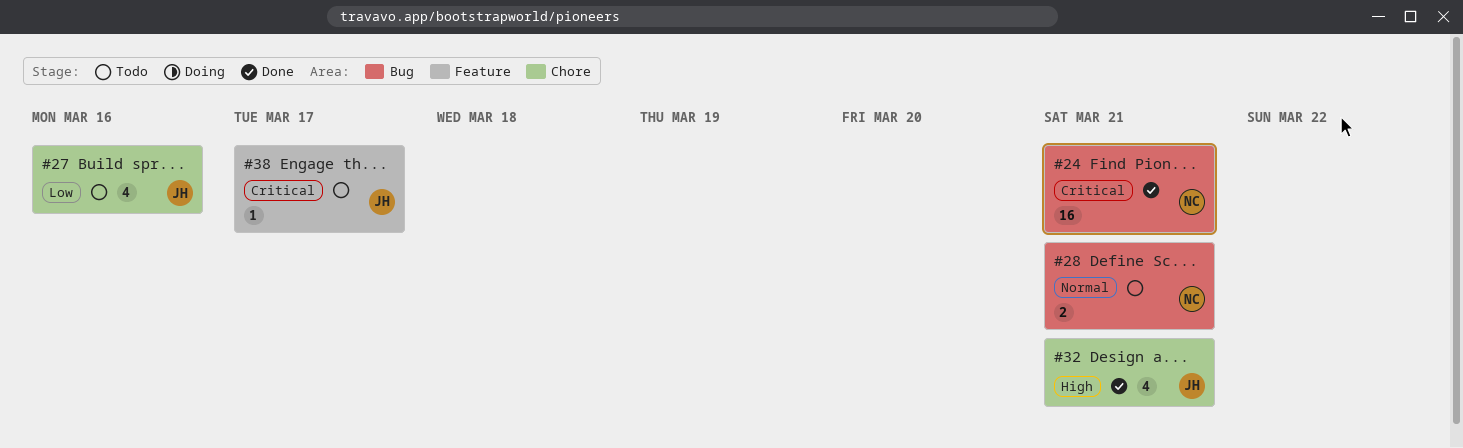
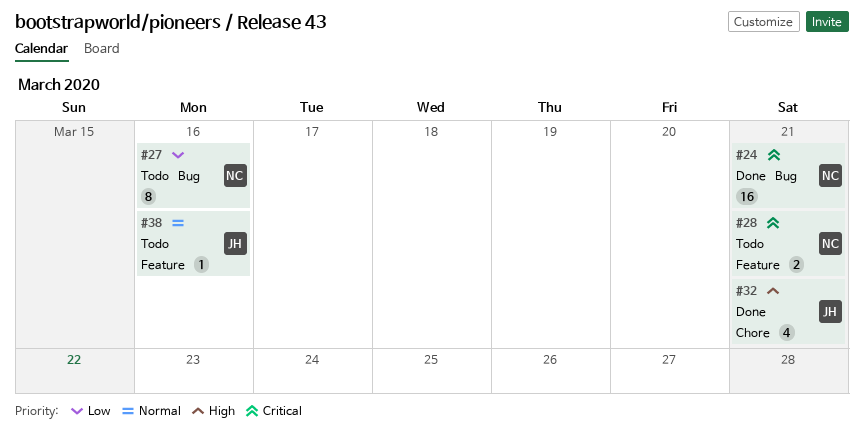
#27, owner: JH -> NC
#27, label: Chore -> Bug
#27, estimate: 4 -> 8
#28, priority: Normal -> Critical
#28, label: Bug -> Feature
#38, priority: Critical -> Normal
#38, due: Mar 17 -> Mar 16

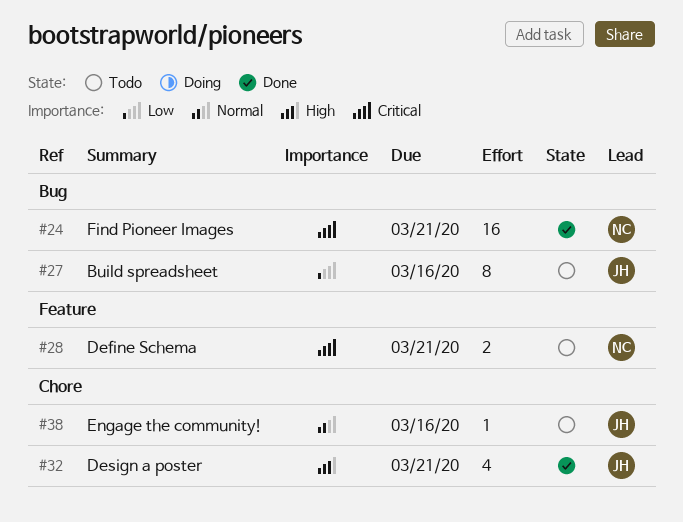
#27, owner: NC -> JH
#38, label: Feature -> Chore

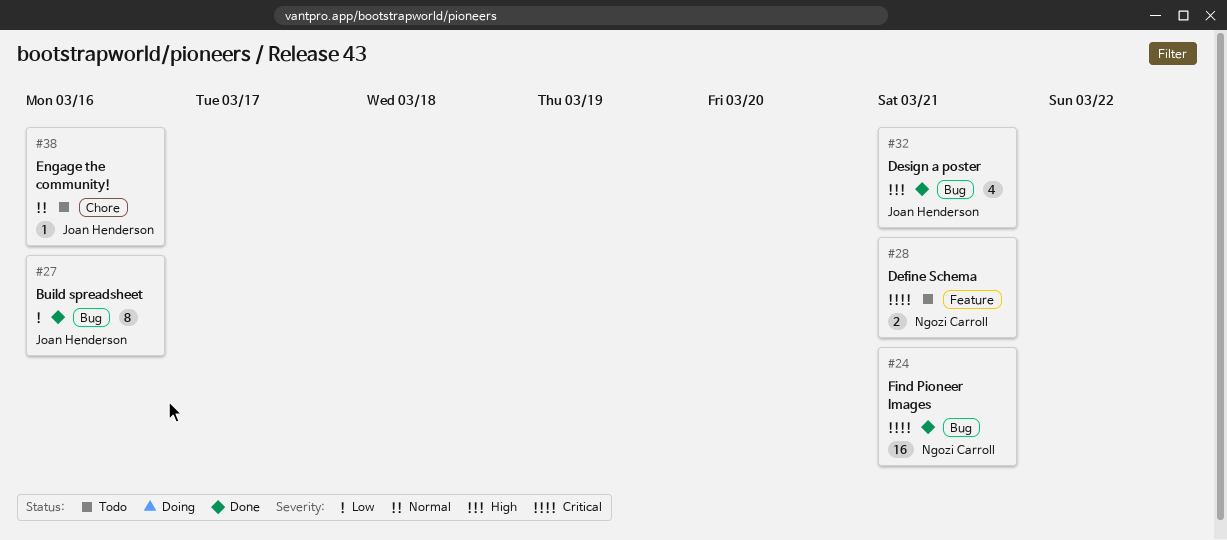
#27, status: Todo -> Done
#32, label: Chore -> Bug

